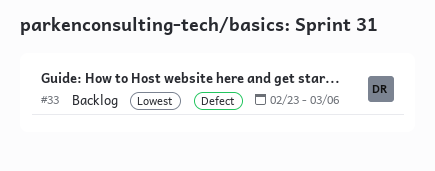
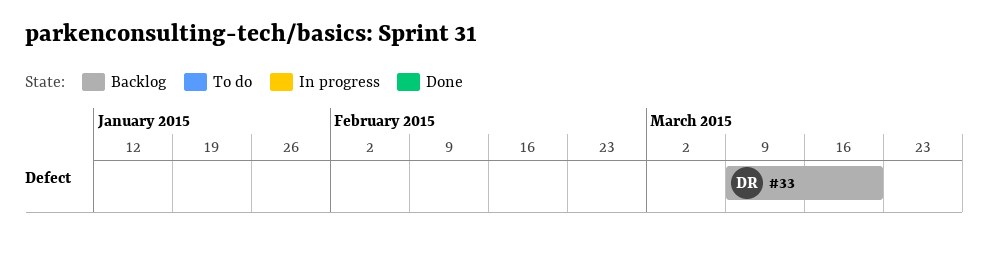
#33, start: Feb 23 -> Mar 9
#33, due: Mar 6 -> Mar 20

